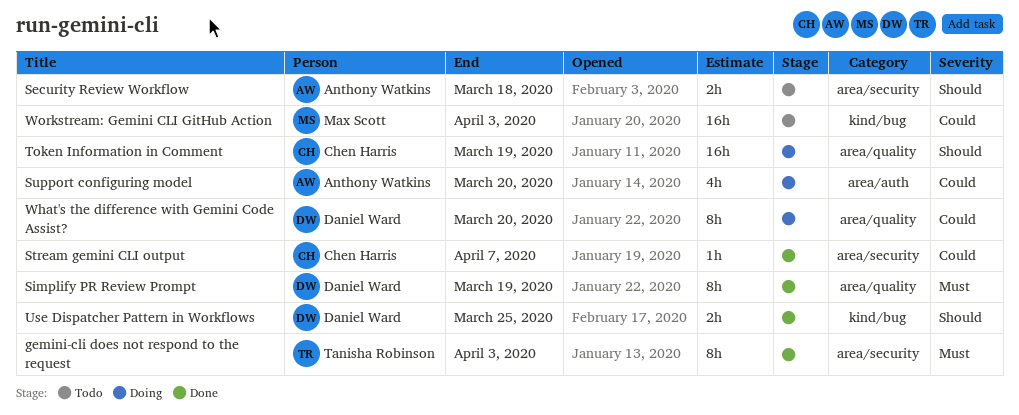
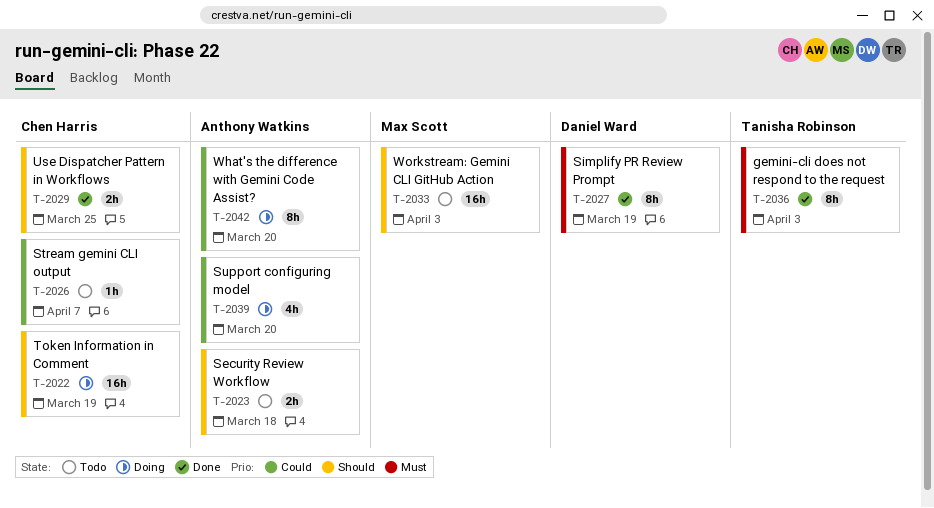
Stream gemini CLI output, status: Done -> Todo
Use Dispatcher Pattern in Workflows, owner: Daniel Ward -> Chen Harris
What's the difference with Gemini Code Assist?, owner: Daniel Ward -> Anthony Watkins
Workstream: Gemini CLI GitHub Action, priority: Could -> Should

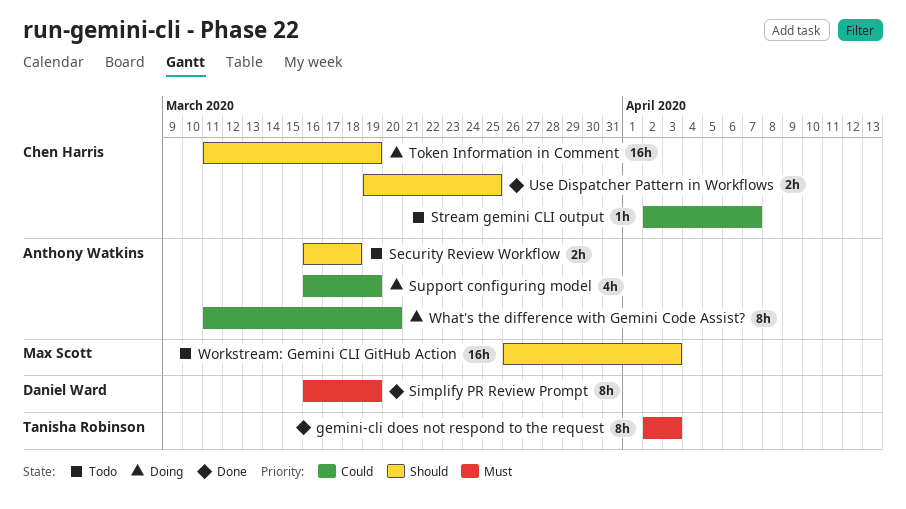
Support configuring model, due: Mar 20 -> Mar 19

